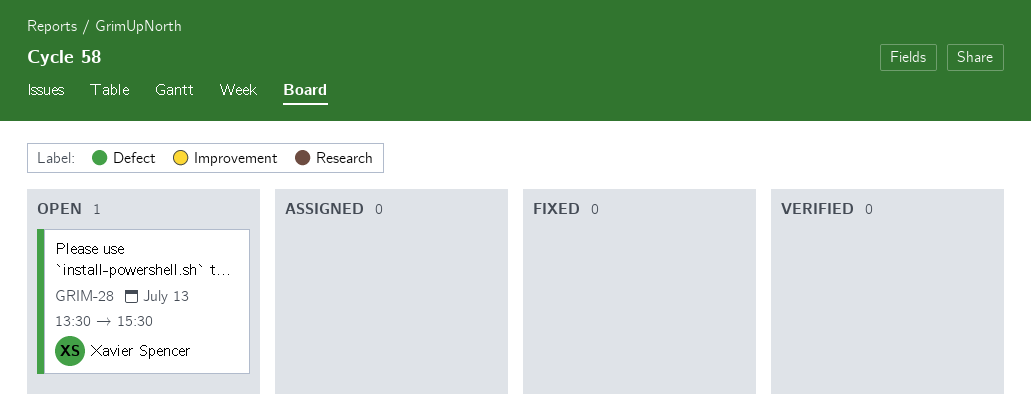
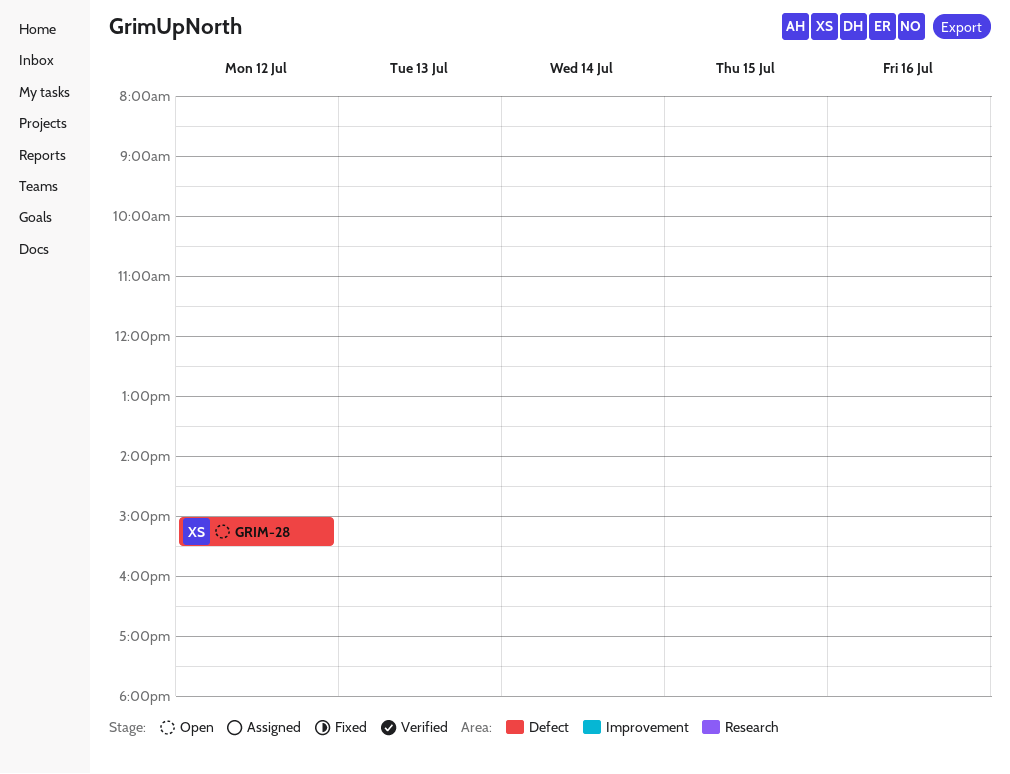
GRIM-28, day: Jul 13 -> Jul 12
GRIM-28, begins: 13:30 -> 15:00

